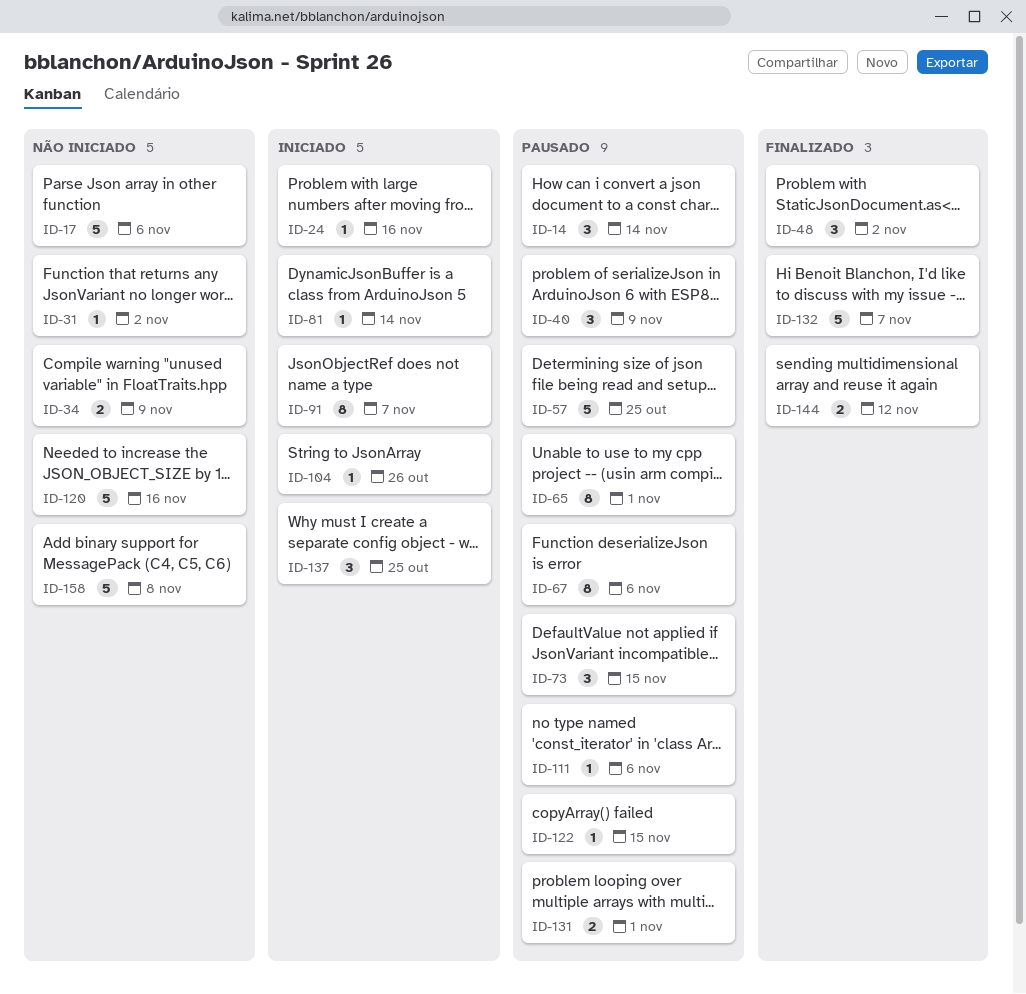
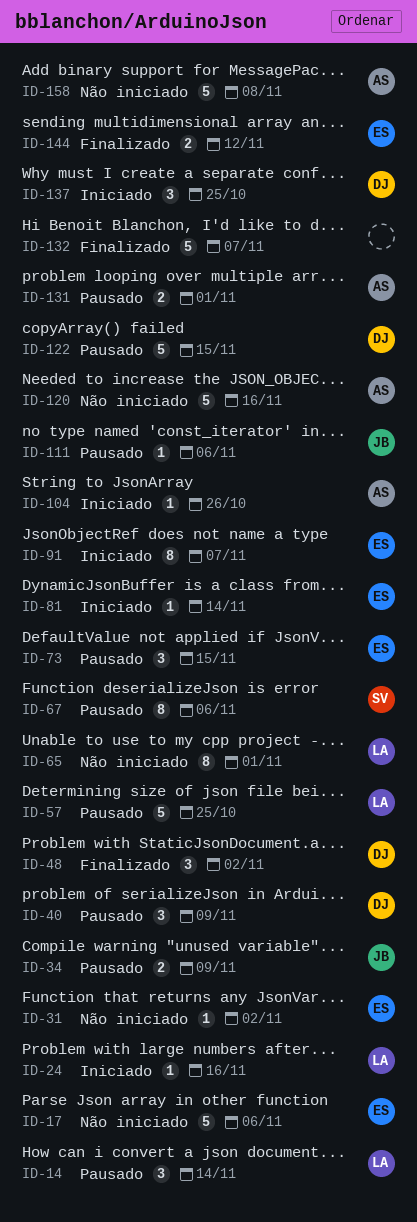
ID-34, status: Não iniciado -> Pausado
ID-65, status: Pausado -> Não iniciado
ID-122, estimate: 1 -> 5

